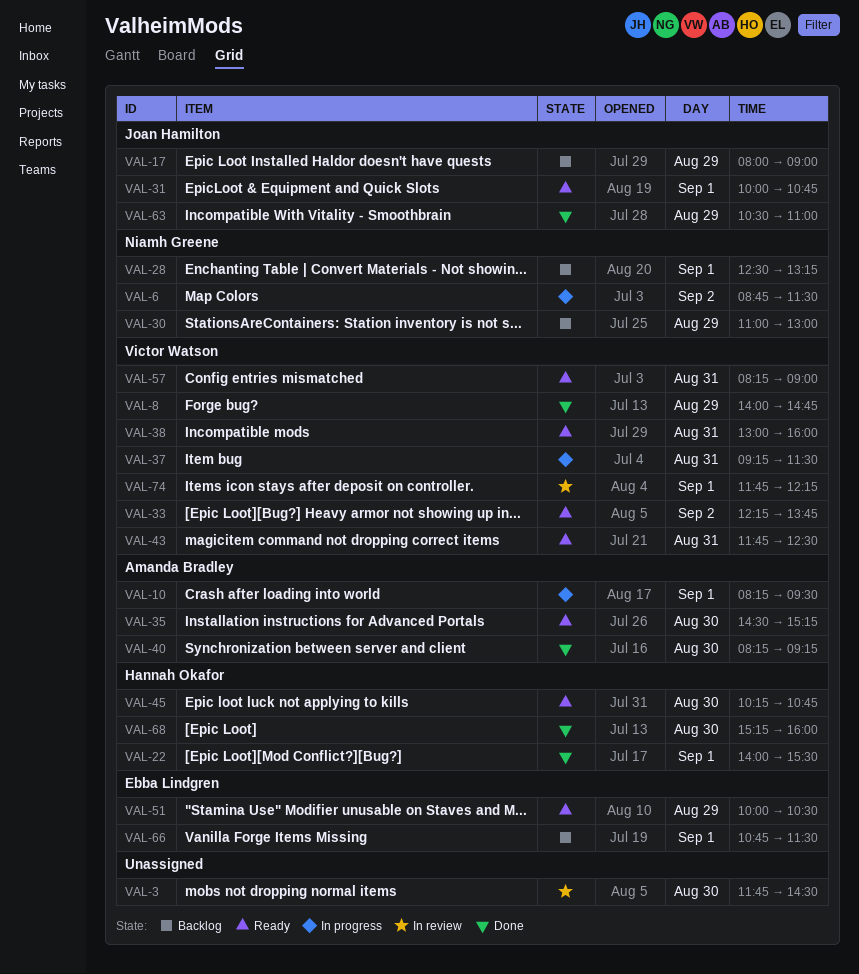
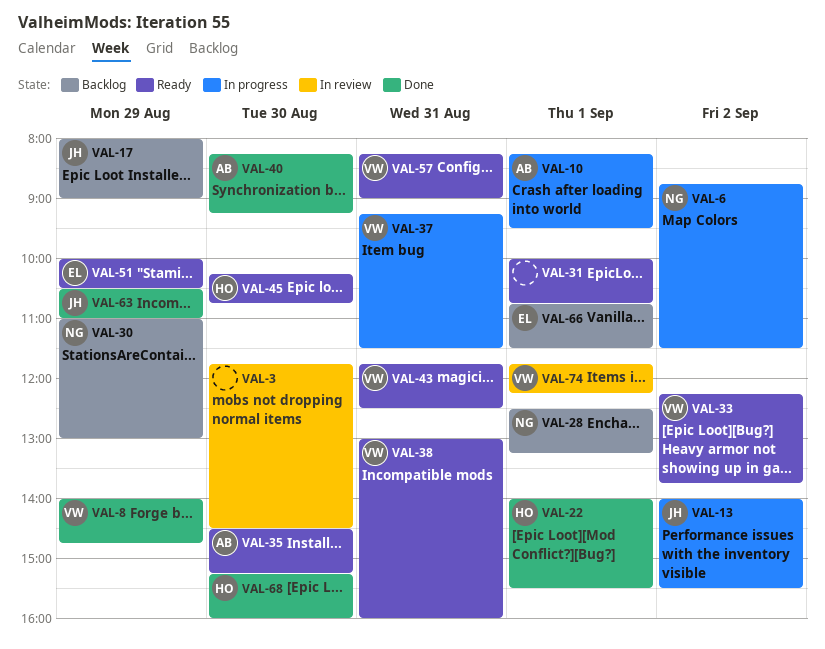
VAL-13: none -> present
VAL-31, owner: Joan Hamilton -> none

